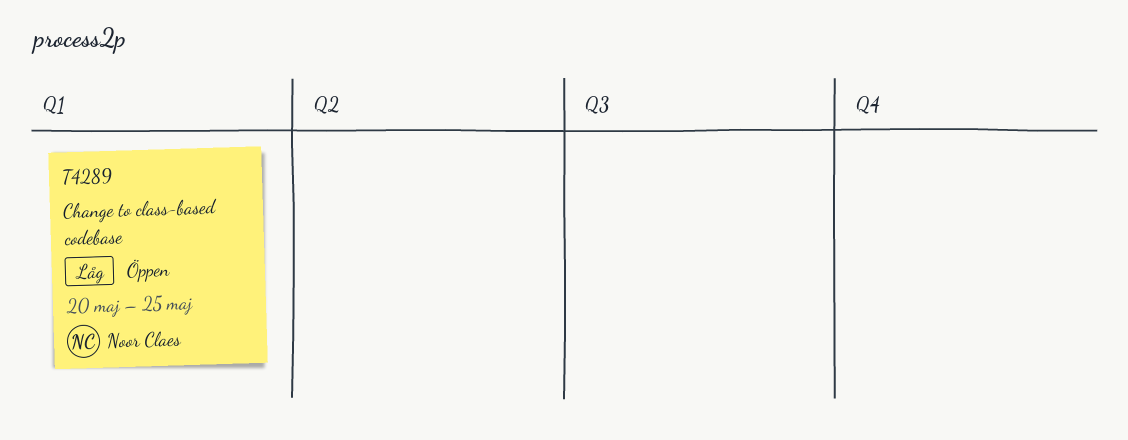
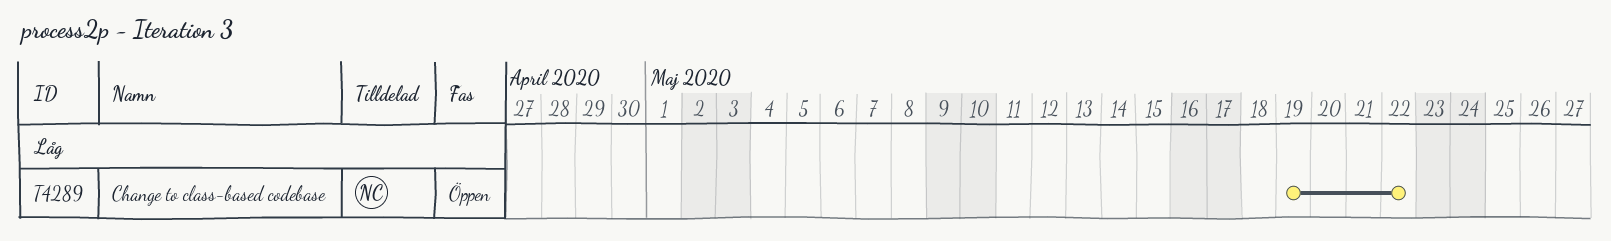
T4289, start: May 20 -> May 19
T4289, due: May 25 -> May 22

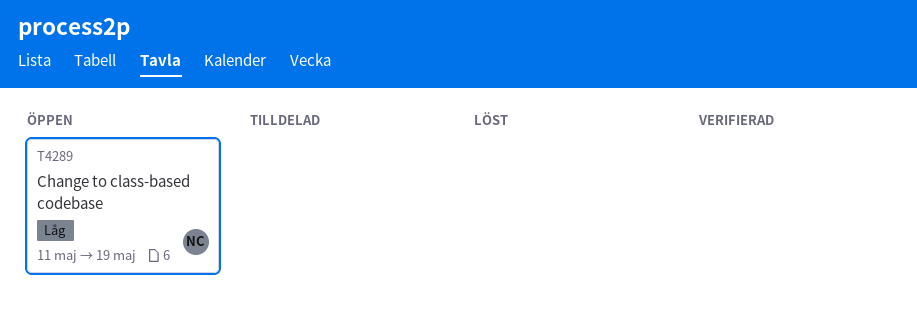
T4289, start: May 19 -> May 11
T4289, due: May 22 -> May 19

